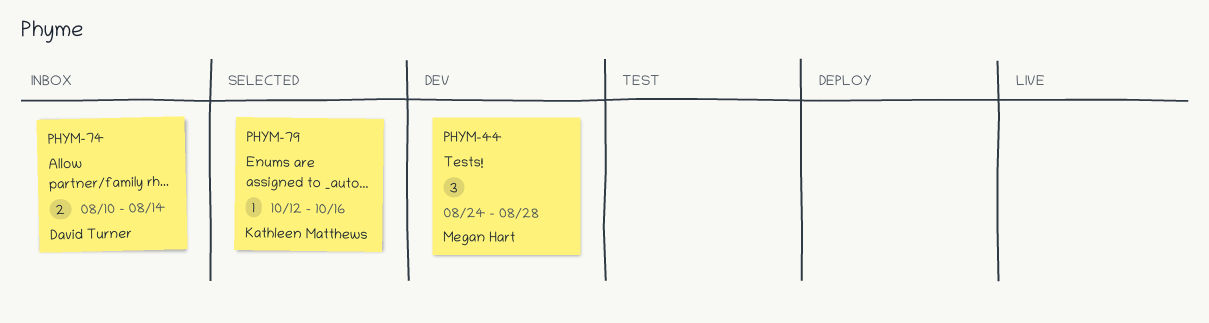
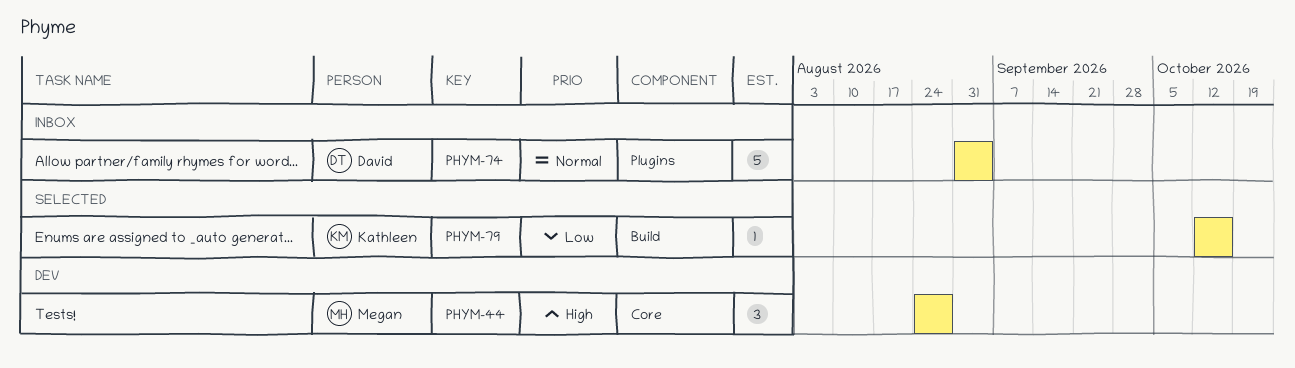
PHYM-74, estimate: 2 -> 5
PHYM-74, start: Aug 10 -> Aug 31
PHYM-74, due: Aug 14 -> Sep 4

